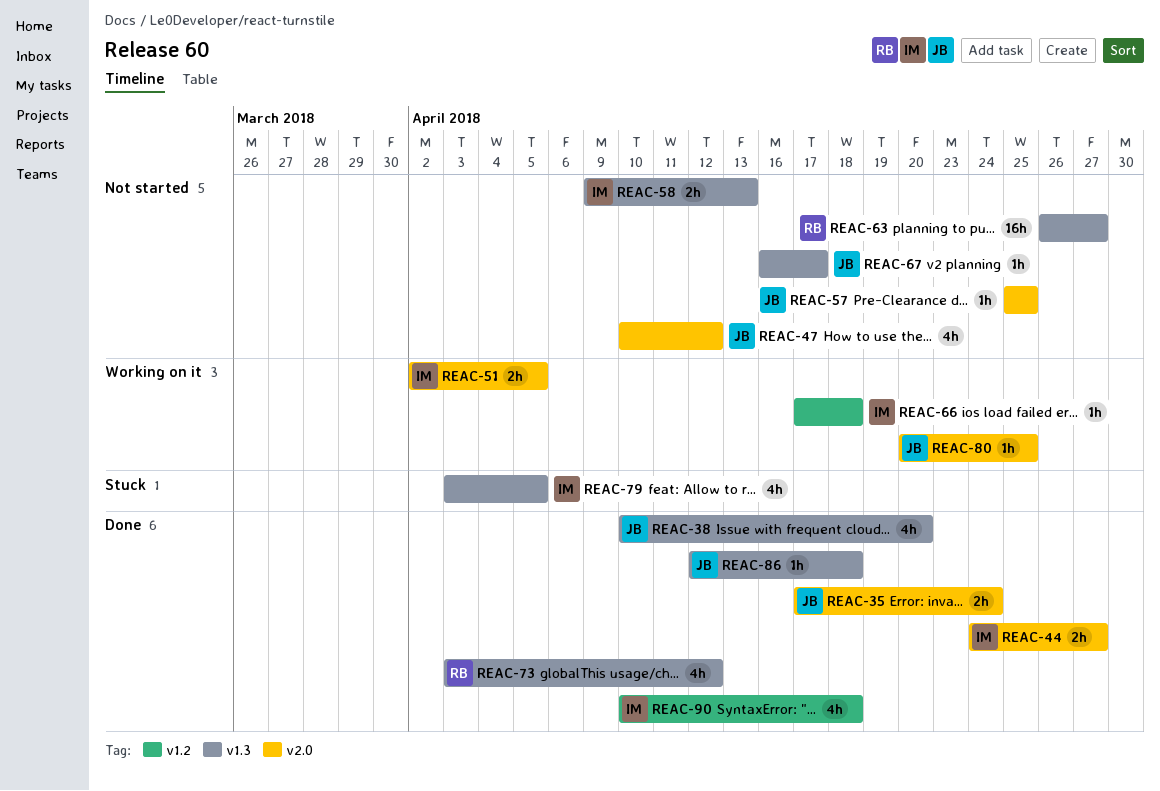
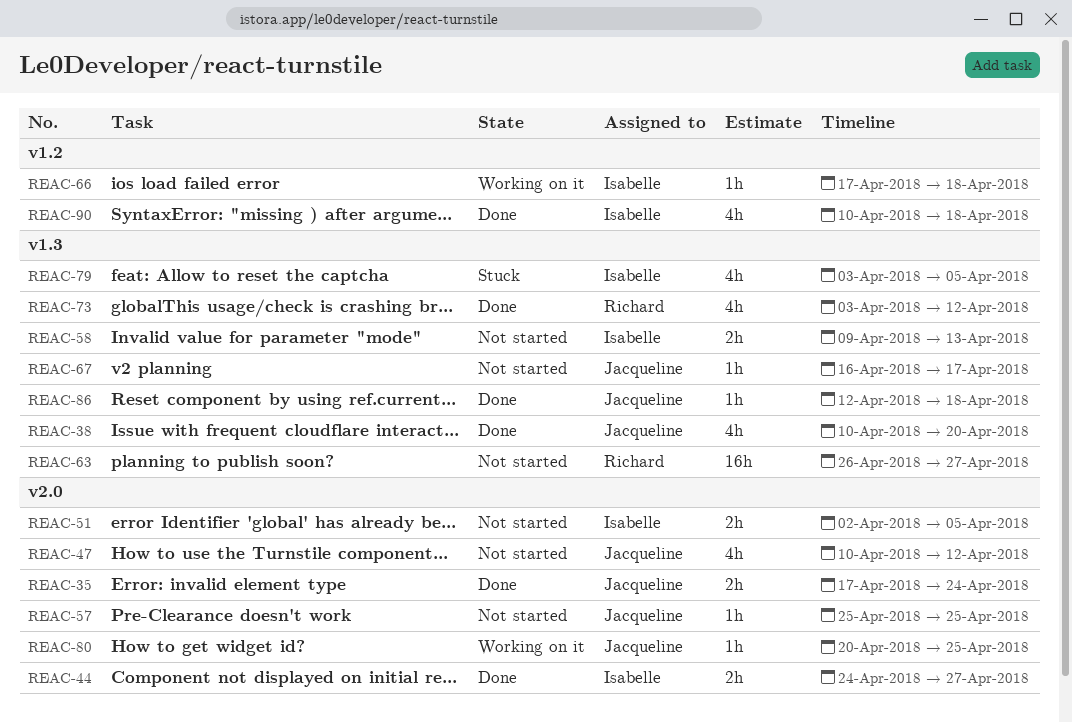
REAC-51, status: Working on it -> Not started

